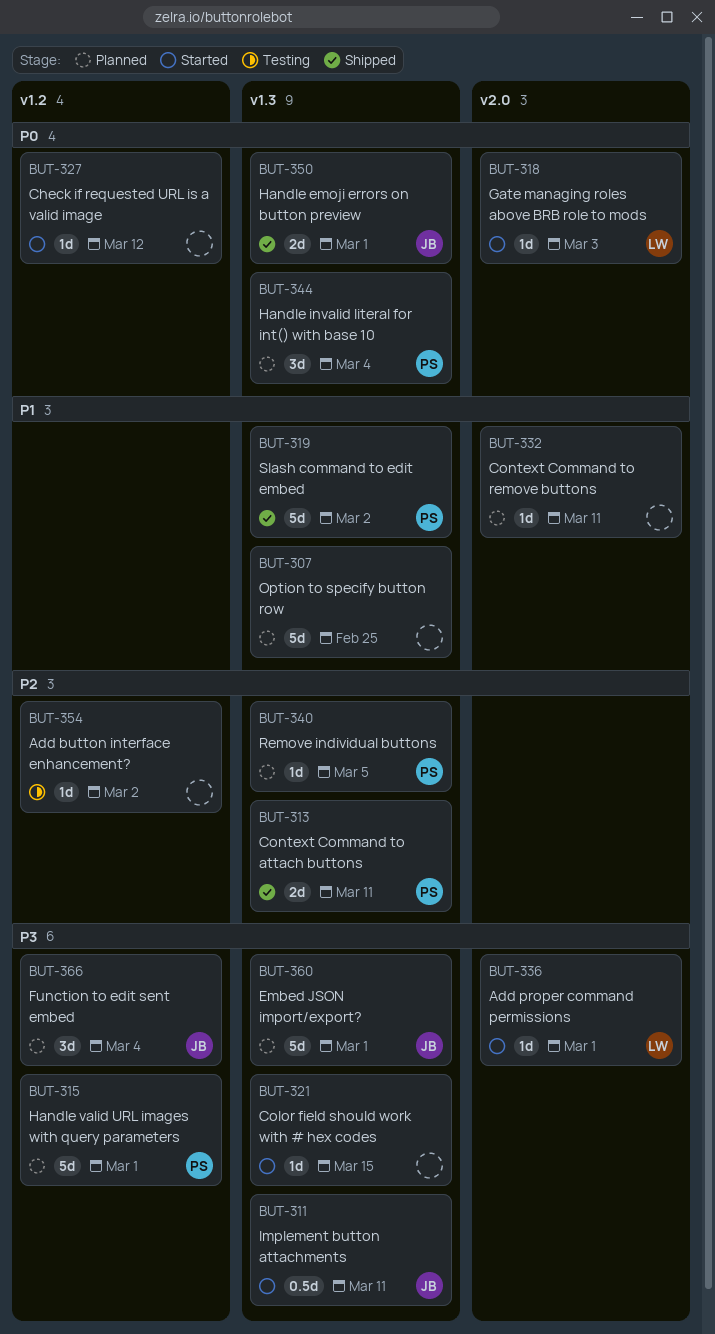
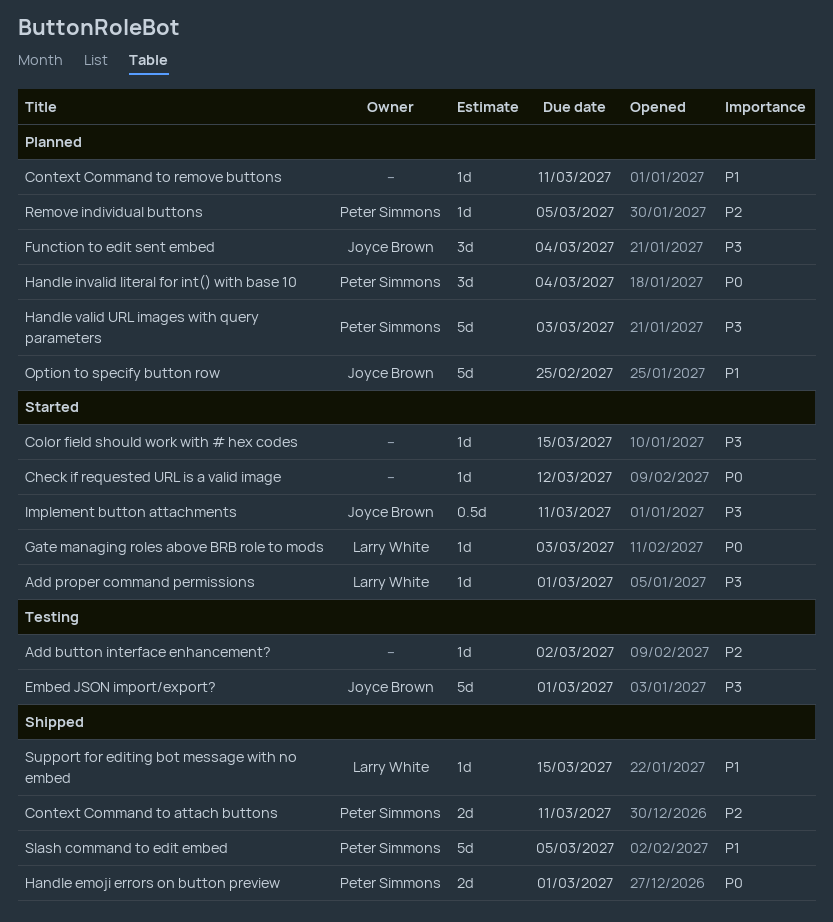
Embed JSON import/export?, status: Planned -> Testing
Handle emoji errors on button preview, owner: Joyce Brown -> Peter Simmons
Handle valid URL images with query parameters, due: Mar 1 -> Mar 3
Option to specify button row, owner: none -> Joyce Brown
Slash command to edit embed, due: Mar 2 -> Mar 5
Support for editing bot message with no embed: none -> present

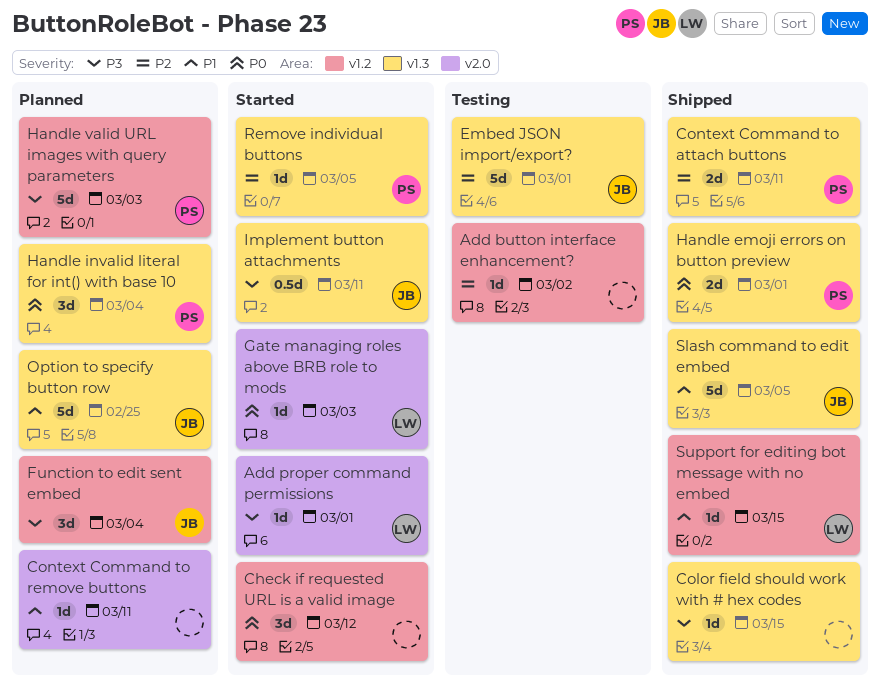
Check if requested URL is a valid image, estimate: 1d -> 3d
Color field should work with # hex codes, status: Started -> Shipped
Embed JSON import/export?, priority: P3 -> P2
Remove individual buttons, status: Planned -> Started
Slash command to edit embed, owner: Peter Simmons -> Joyce Brown

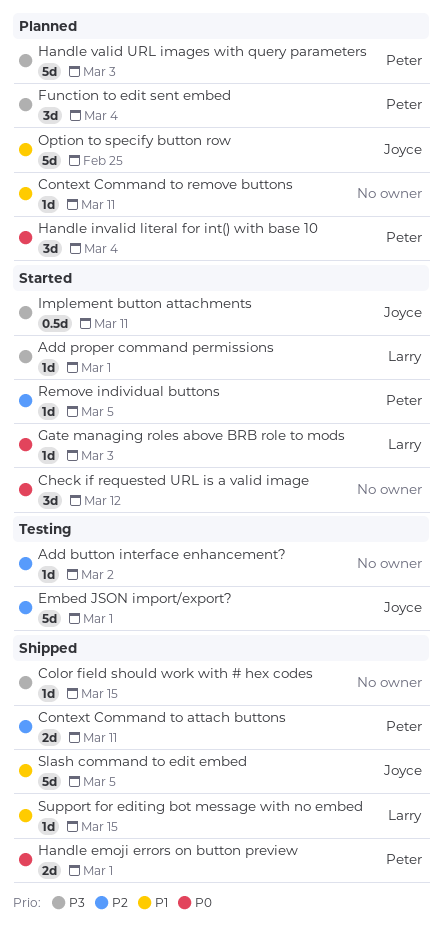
Function to edit sent embed, owner: Joyce -> Peter

